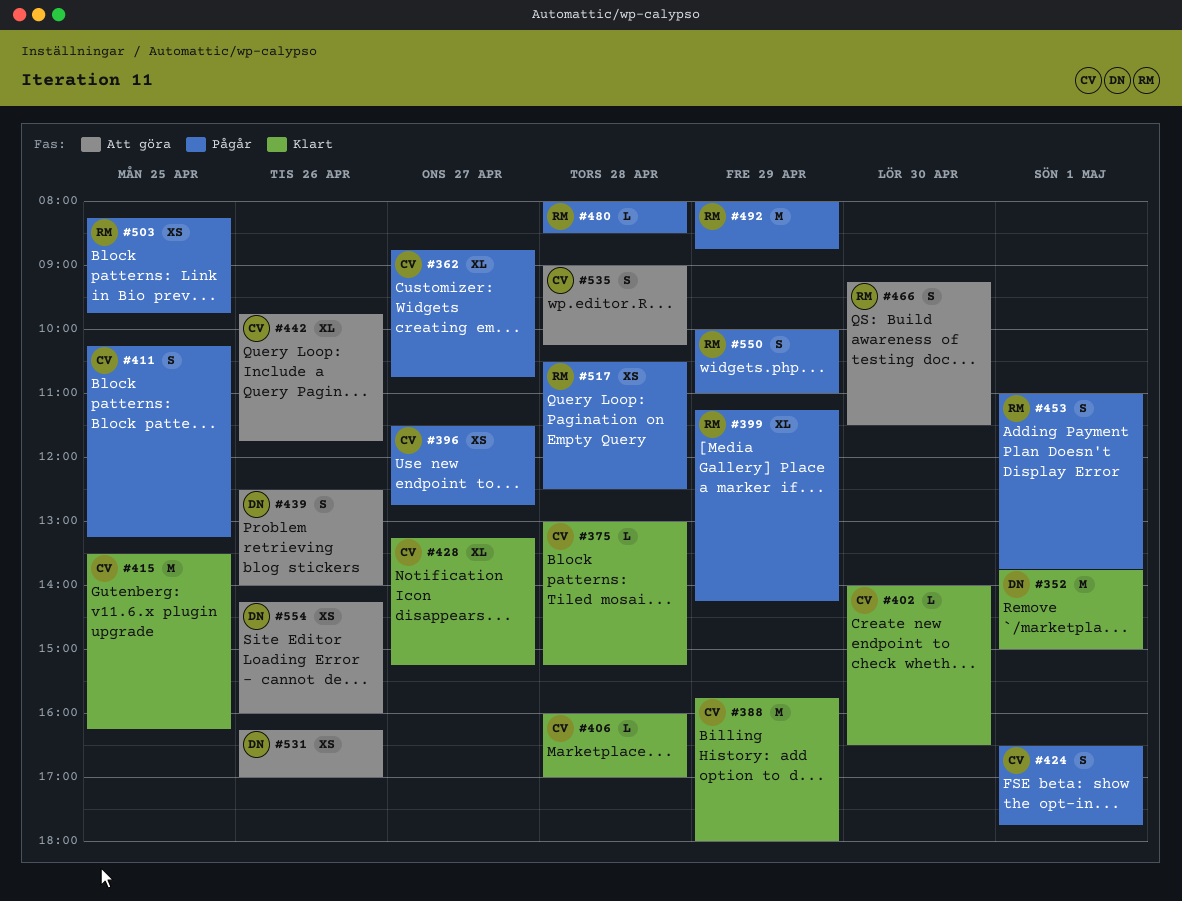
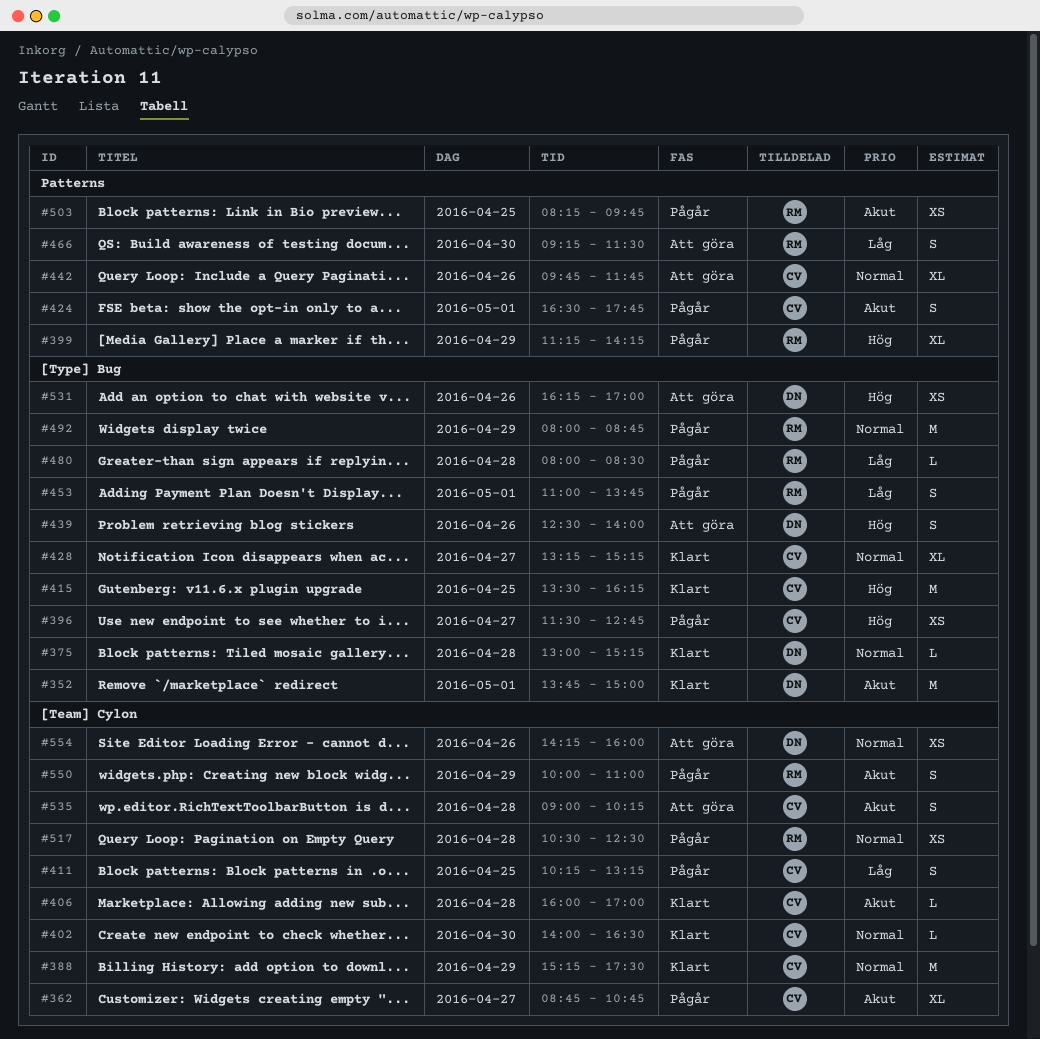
#375, owner: CV -> DN
#388, begins: 15:45 -> 15:15
#388, ends: 18:00 -> 17:30

